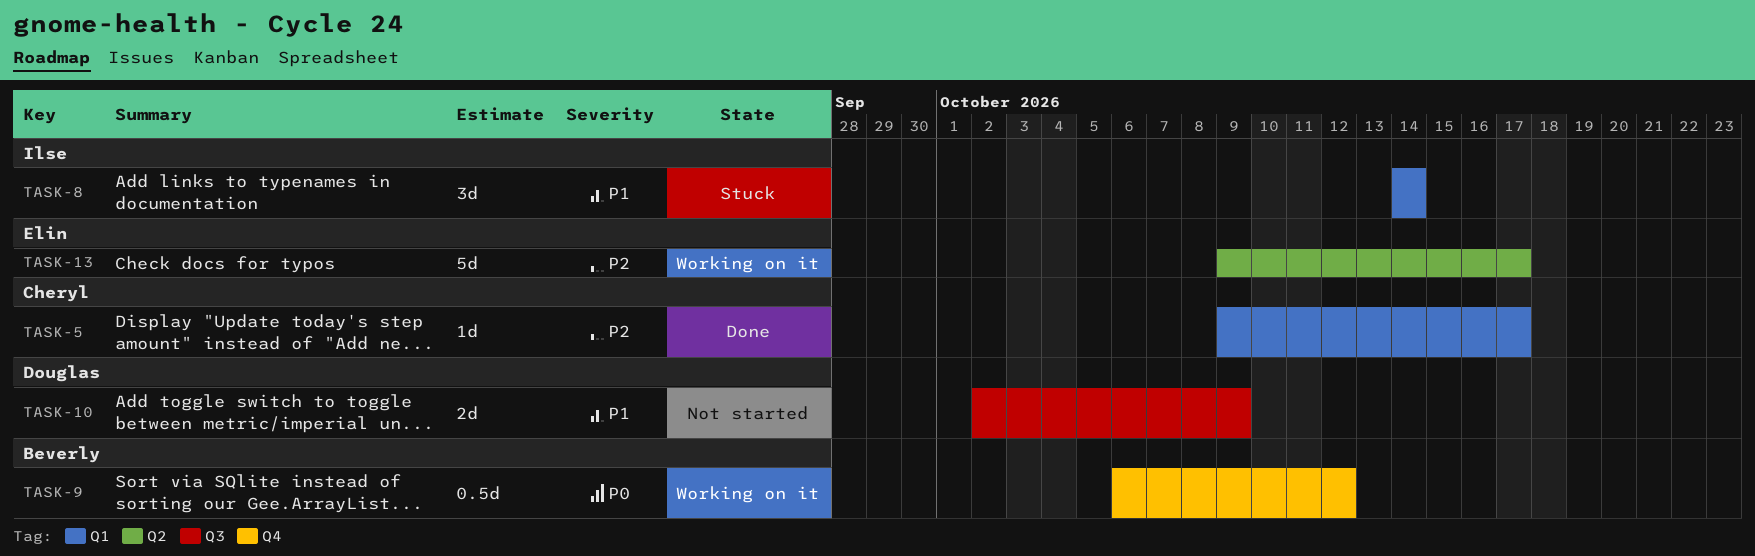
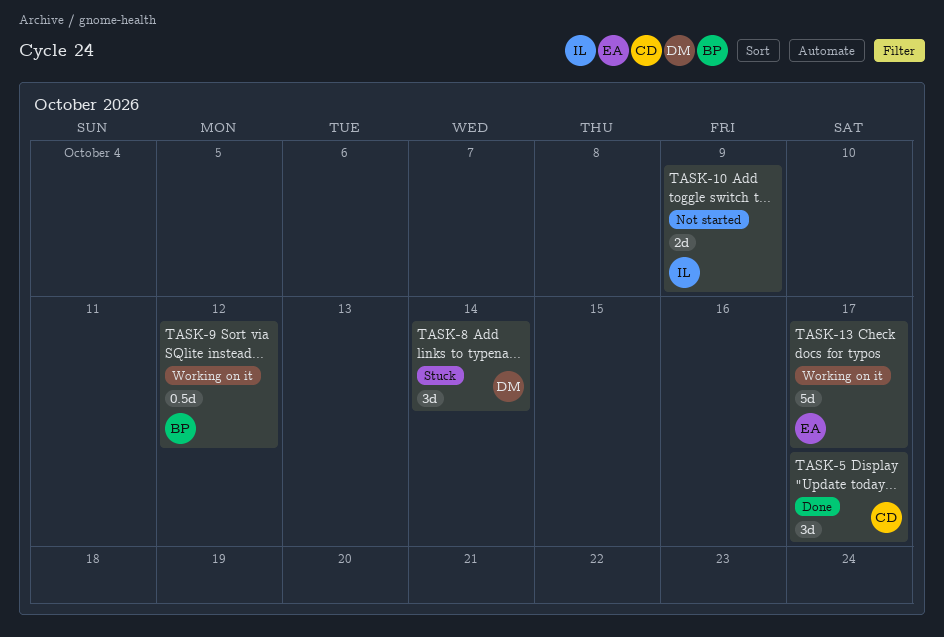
TASK-5, estimate: 1d -> 3d
TASK-8, owner: Ilse -> Douglas
TASK-10, owner: Douglas -> Ilse

